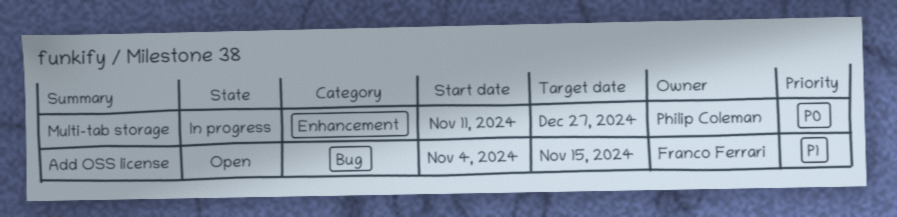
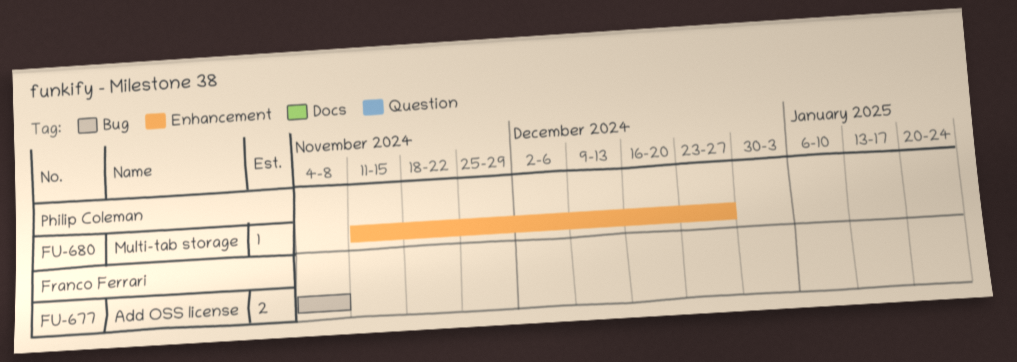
Add OSS license, due: Nov 15 -> Nov 8

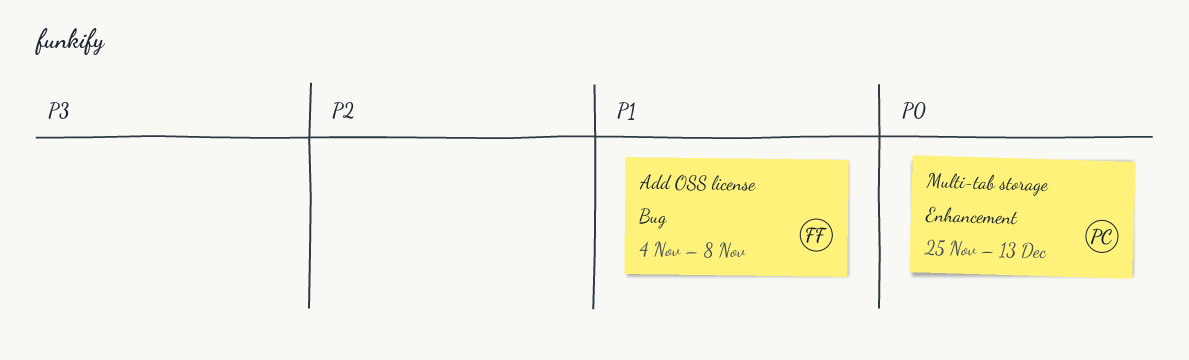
Multi-tab storage, start: Nov 11 -> Nov 25
Multi-tab storage, due: Dec 27 -> Dec 13

